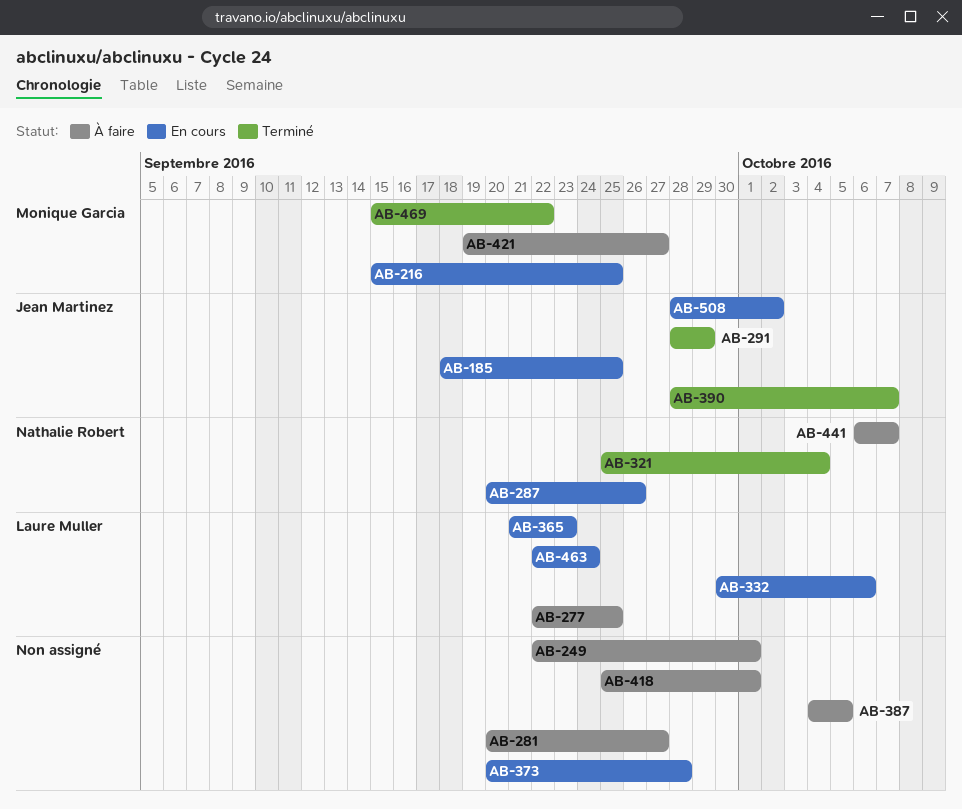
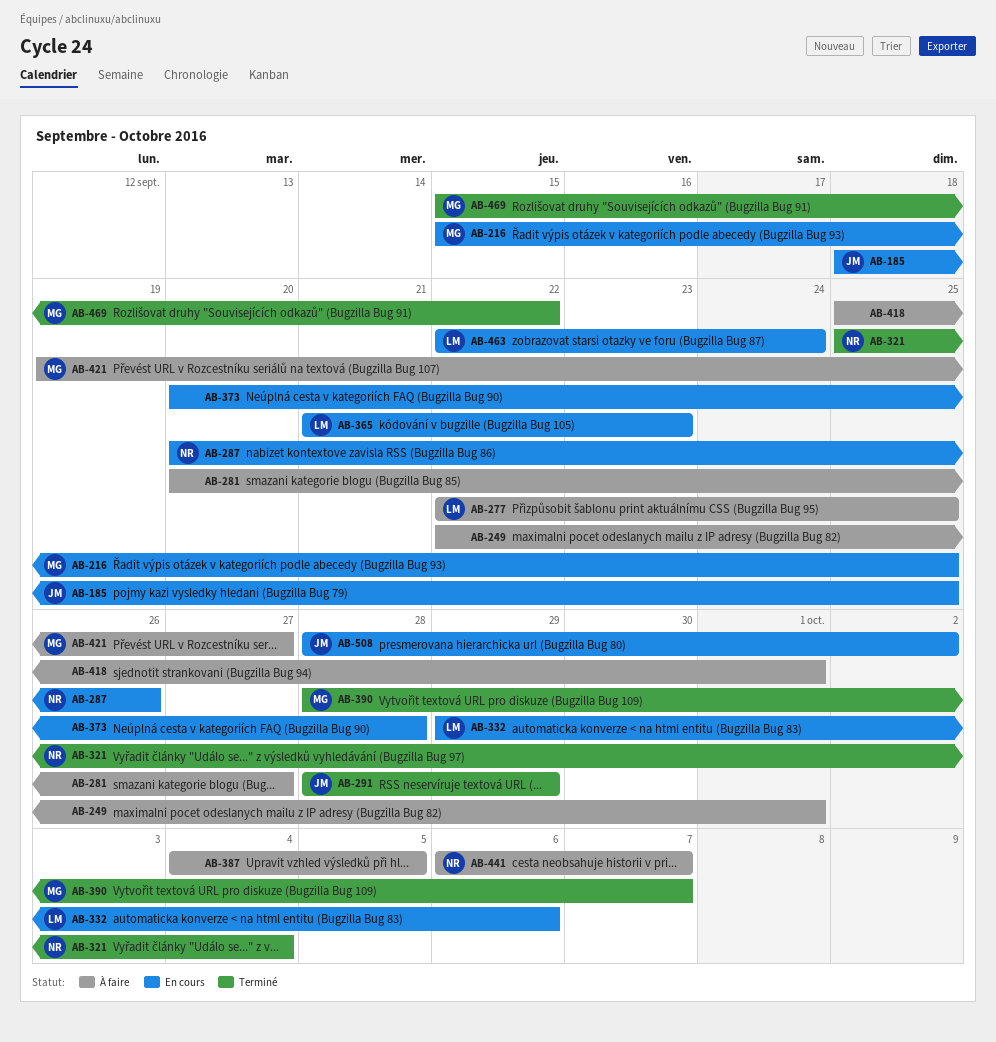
AB-332, start: Sep 30 -> Sep 29
AB-390, owner: Jean Martinez -> Monique Garcia

